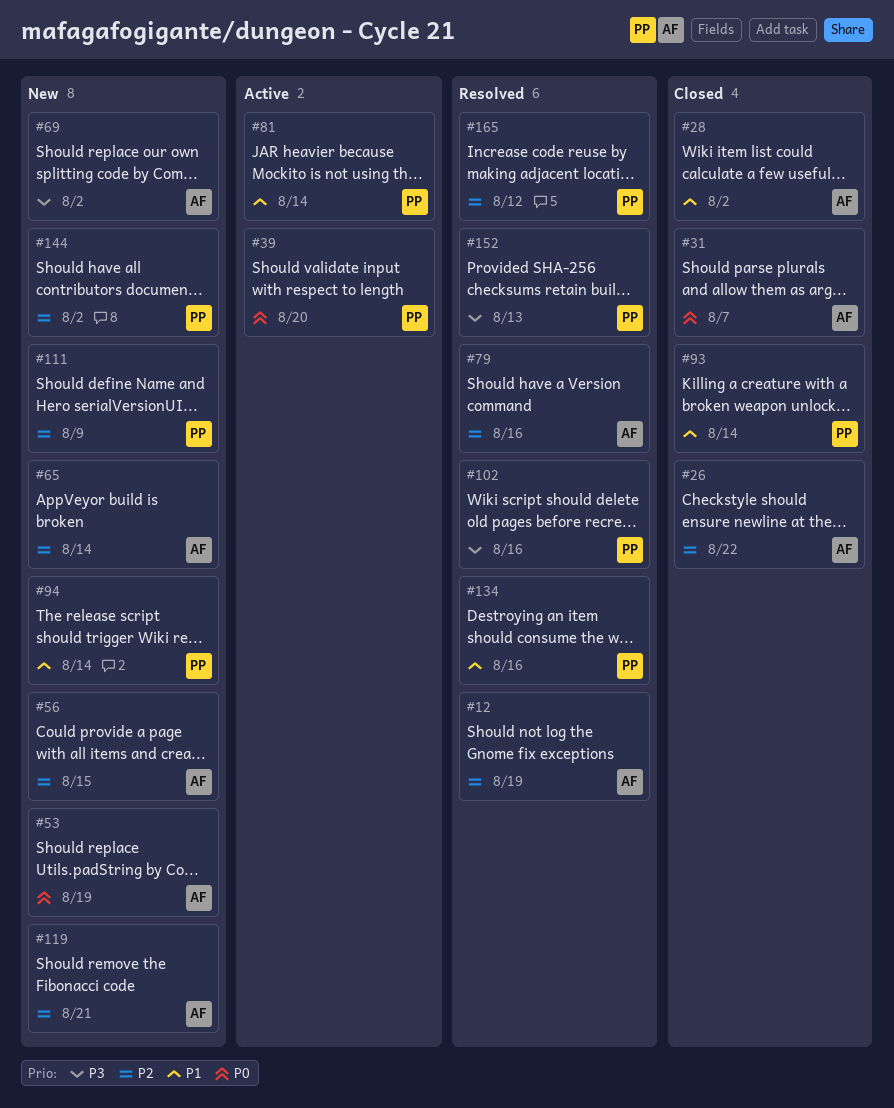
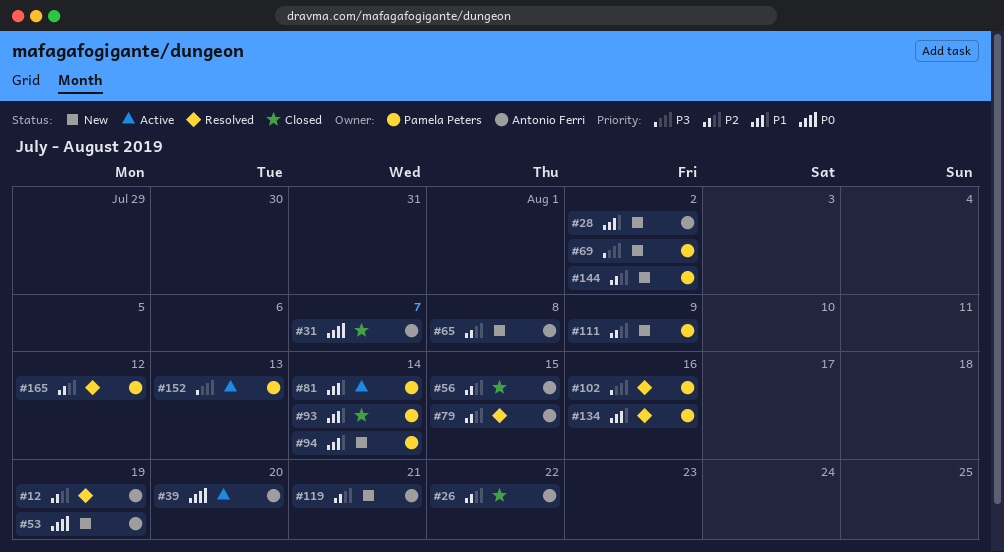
#28, status: Closed -> New
#39, owner: Pamela Peters -> Antonio Ferri
#56, status: New -> Closed
#65, due: Aug 14 -> Aug 8
#69, owner: Antonio Ferri -> Pamela Peters
#79, due: Aug 16 -> Aug 15
#152, status: Resolved -> Active

